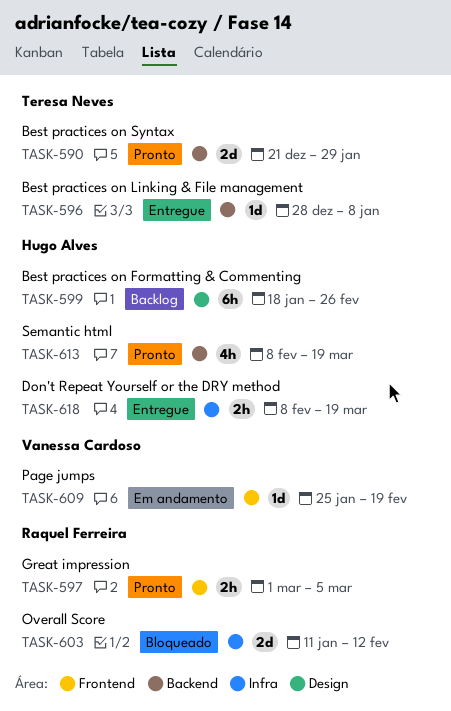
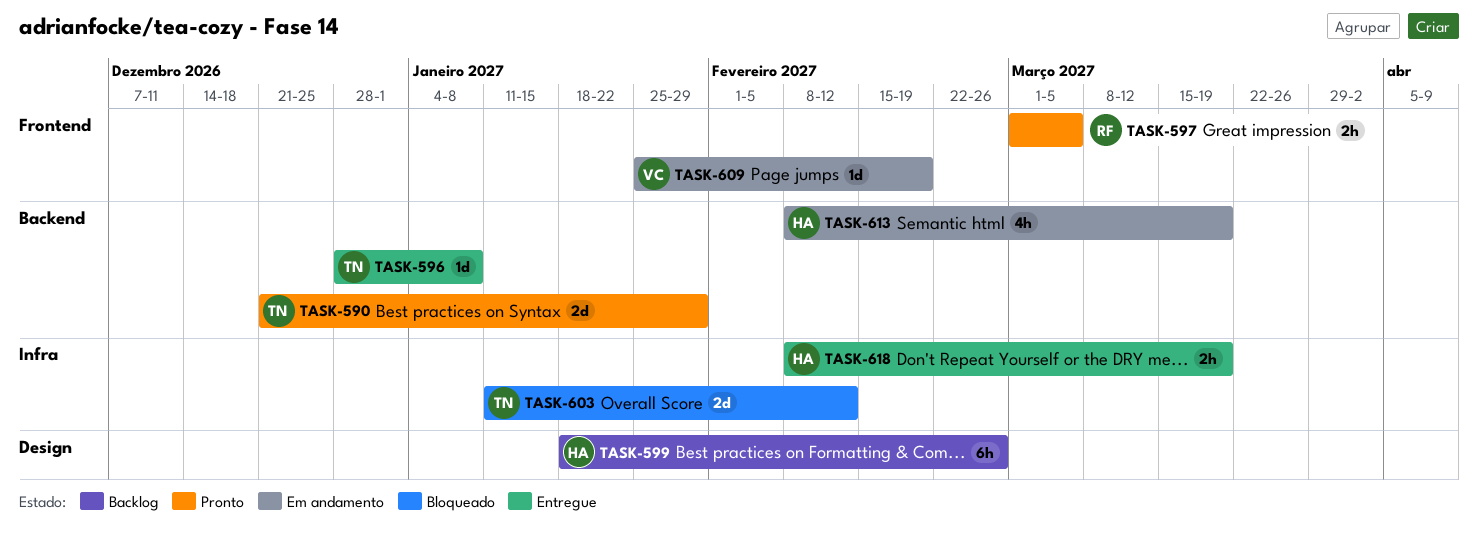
TASK-603, owner: Raquel Ferreira -> Teresa Neves
TASK-613, status: Pronto -> Em andamento

